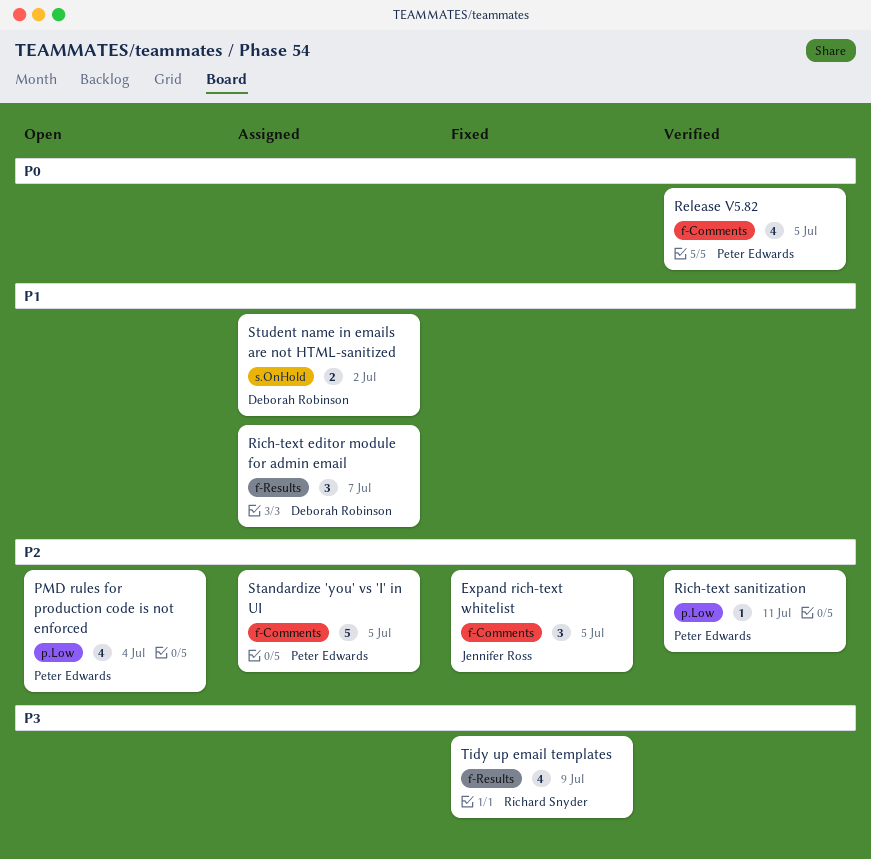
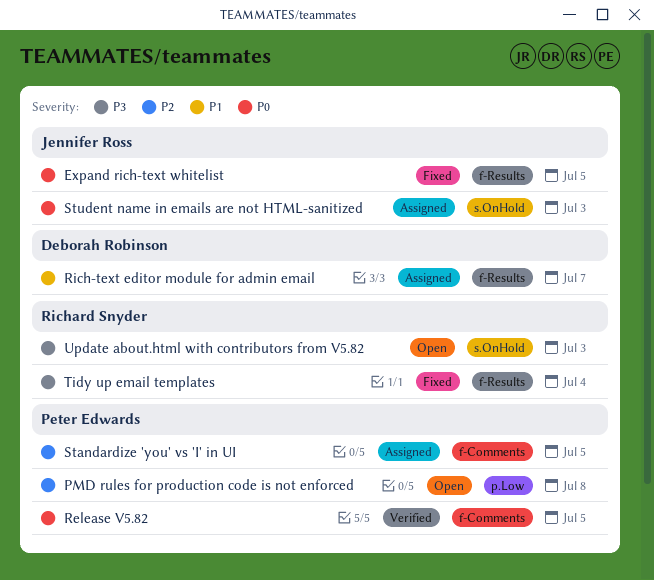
Expand rich-text whitelist, priority: P2 -> P0
Expand rich-text whitelist, label: f-Comments -> f-Results
PMD rules for production code is not enforced, due: Jul 4 -> Jul 8
Rich-text sanitization: present -> none
Student name in emails are not HTML-sanitized, owner: Deborah Robinson -> Jennifer Ross
Student name in emails are not HTML-sanitized, priority: P1 -> P0
Student name in emails are not HTML-sanitized, due: Jul 2 -> Jul 3
Tidy up email templates, due: Jul 9 -> Jul 4
Update about.html with contributors from V5.82: none -> present

